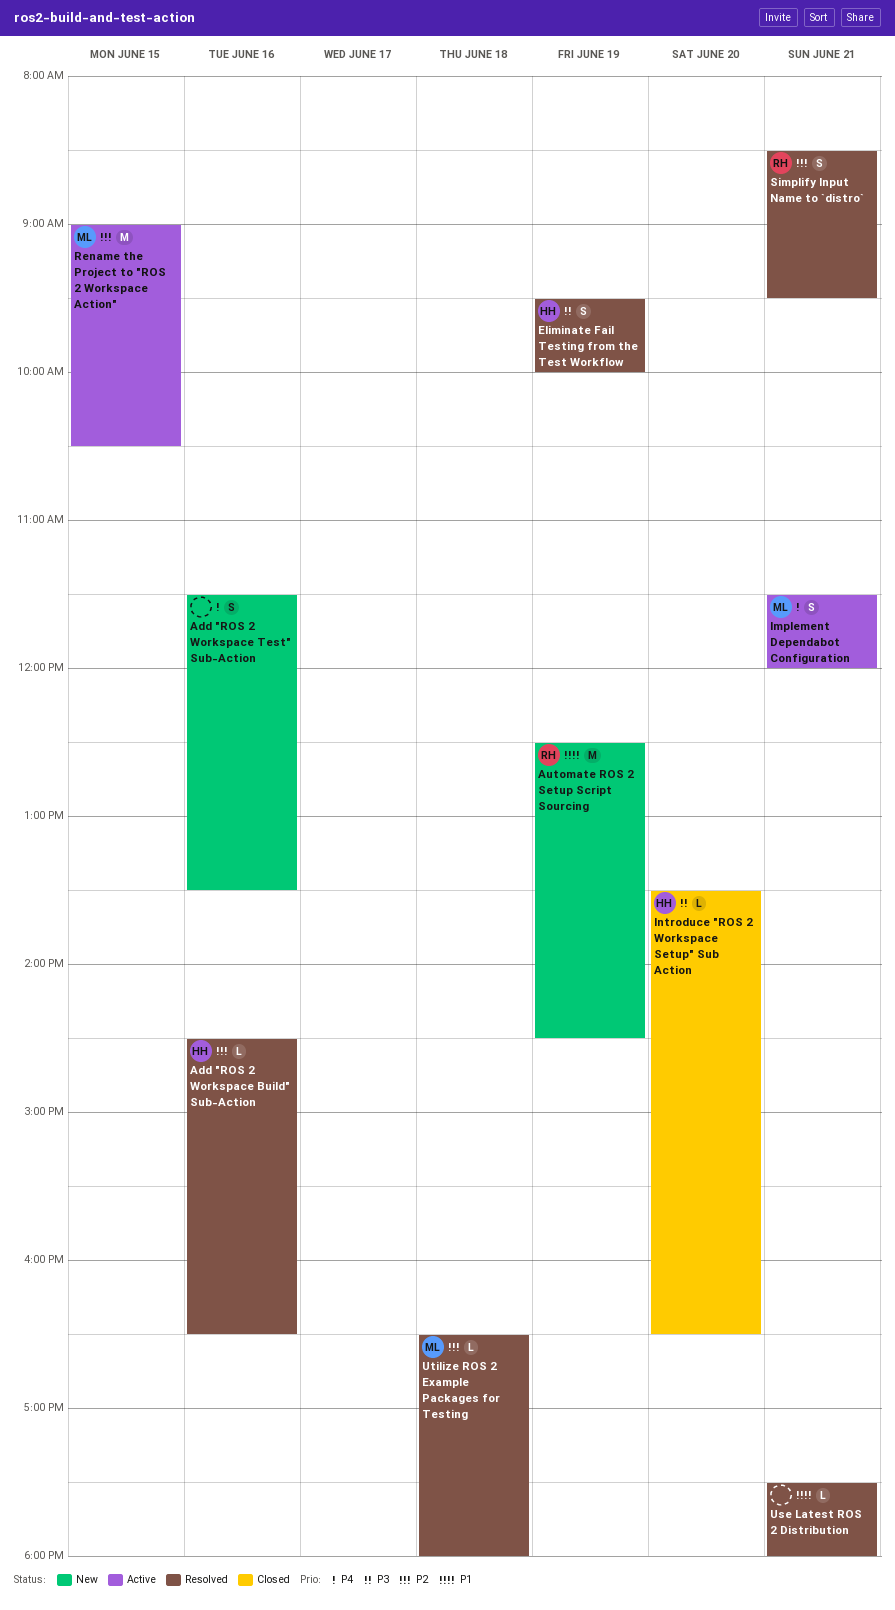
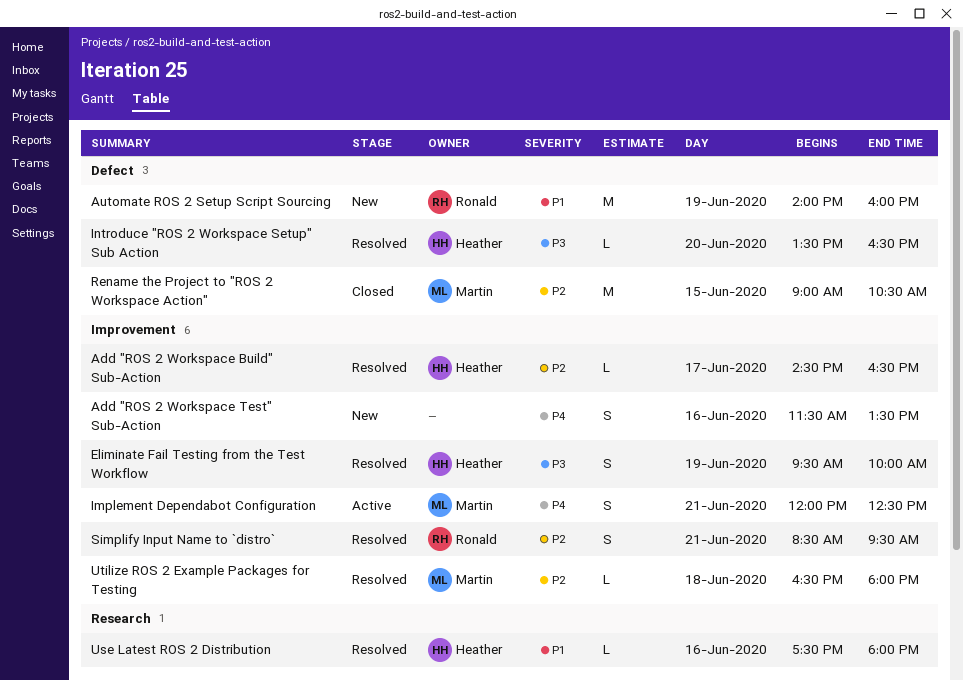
Add "ROS 2 Workspace Build" Sub-Action, day: Jun 16 -> Jun 17
Automate ROS 2 Setup Script Sourcing, begins: 12:30 -> 14:00
Automate ROS 2 Setup Script Sourcing, ends: 14:30 -> 16:00
Implement Dependabot Configuration, begins: 11:30 -> 12:00
Implement Dependabot Configuration, ends: 12:00 -> 12:30
Introduce "ROS 2 Workspace Setup" Sub Action, status: Closed -> Resolved
Rename the Project to "ROS 2 Workspace Action", status: Active -> Closed
Use Latest ROS 2 Distribution, owner: none -> Heather
Use Latest ROS 2 Distribution, day: Jun 21 -> Jun 16

